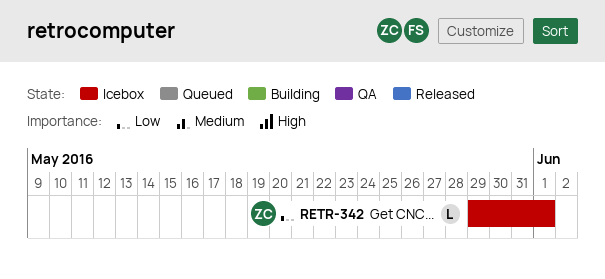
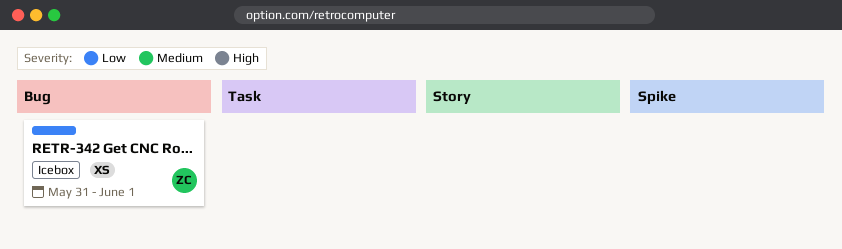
RETR-342, estimate: L -> XS
RETR-342, start: May 29 -> May 31

